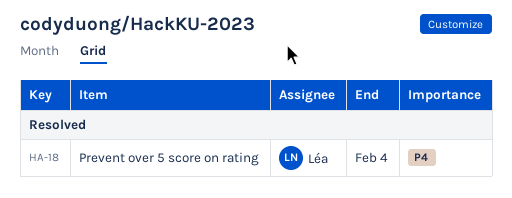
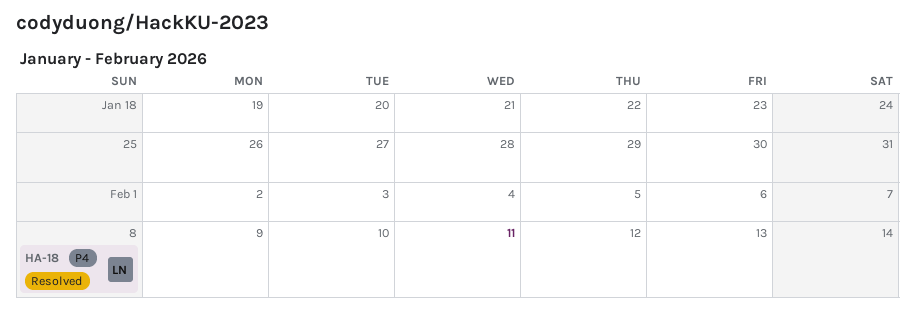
HA-18, due: Feb 4 -> Feb 8

